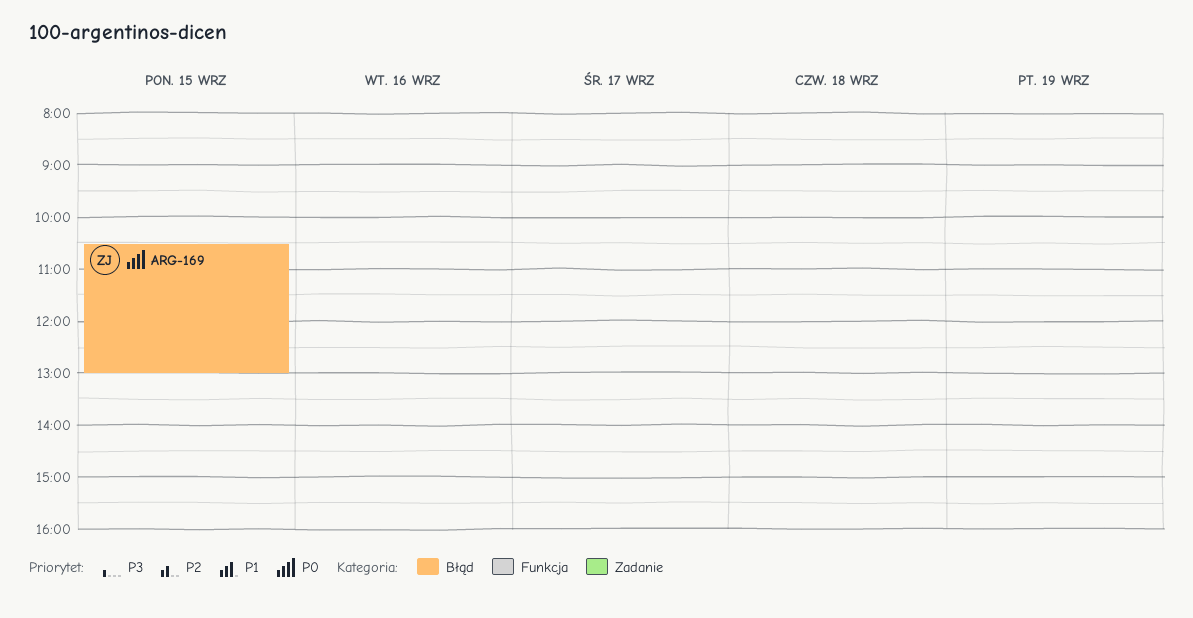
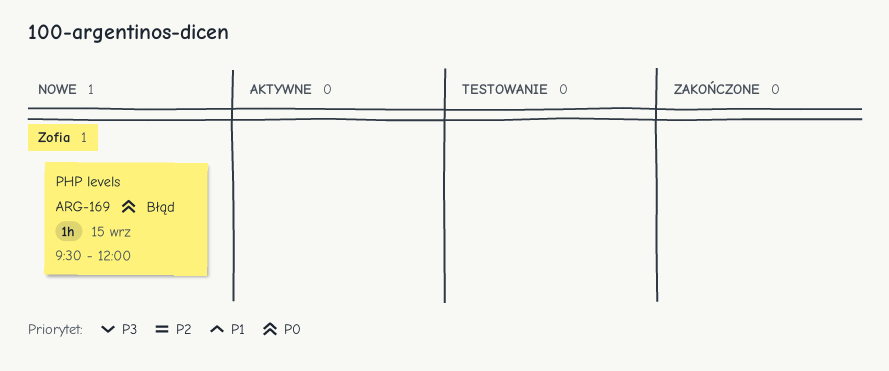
ARG-169, begins: 10:30 -> 09:30
ARG-169, ends: 13:00 -> 12:00

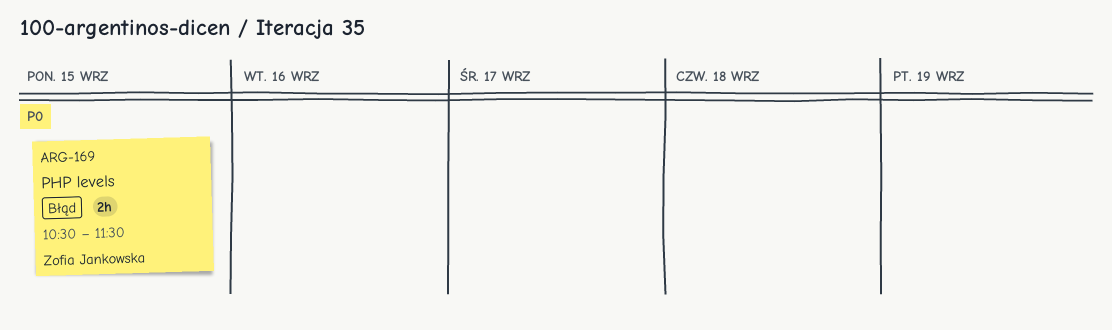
ARG-169, estimate: 1h -> 2h
ARG-169, begins: 09:30 -> 10:30
ARG-169, ends: 12:00 -> 11:30

